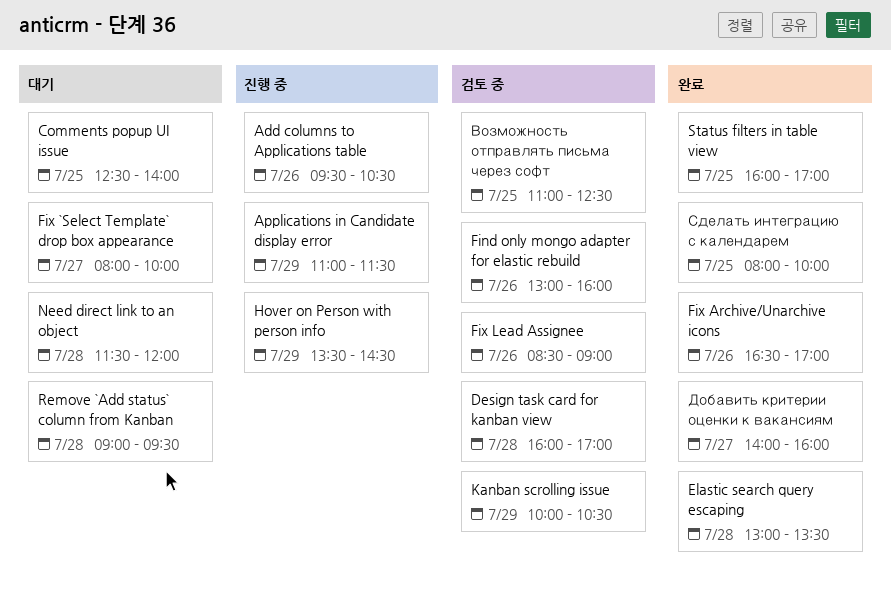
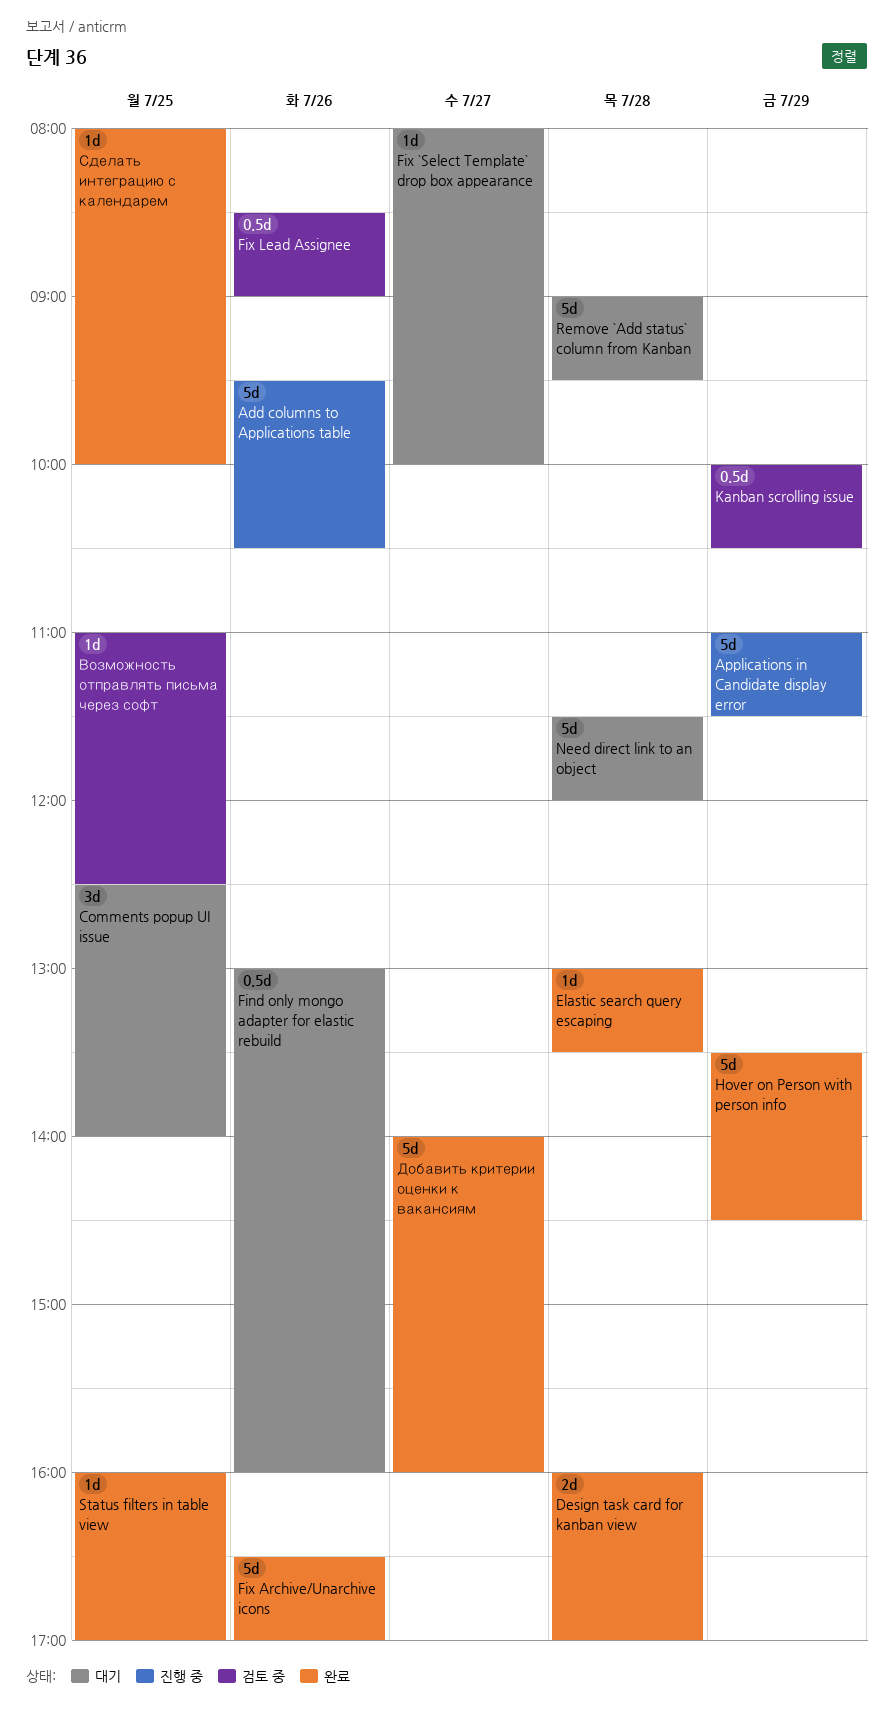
Design task card for kanban view, status: 검토 중 -> 완료
Find only mongo adapter for elastic rebuild, status: 검토 중 -> 대기
Hover on Person with person info, status: 진행 중 -> 완료

